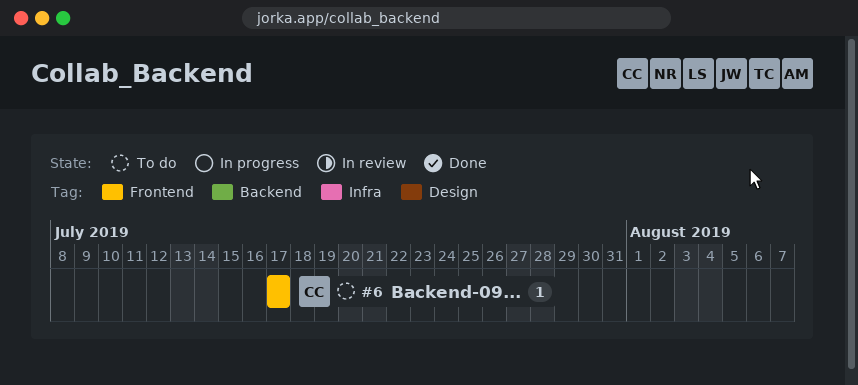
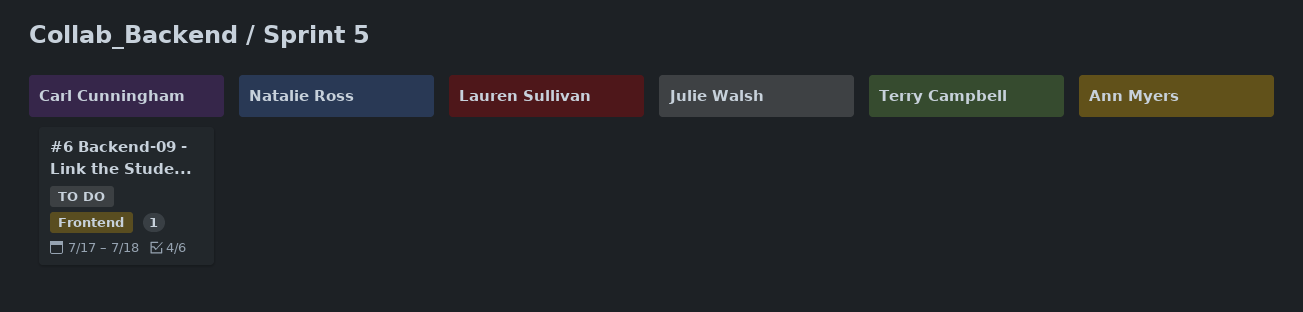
#6, due: Jul 17 -> Jul 18

